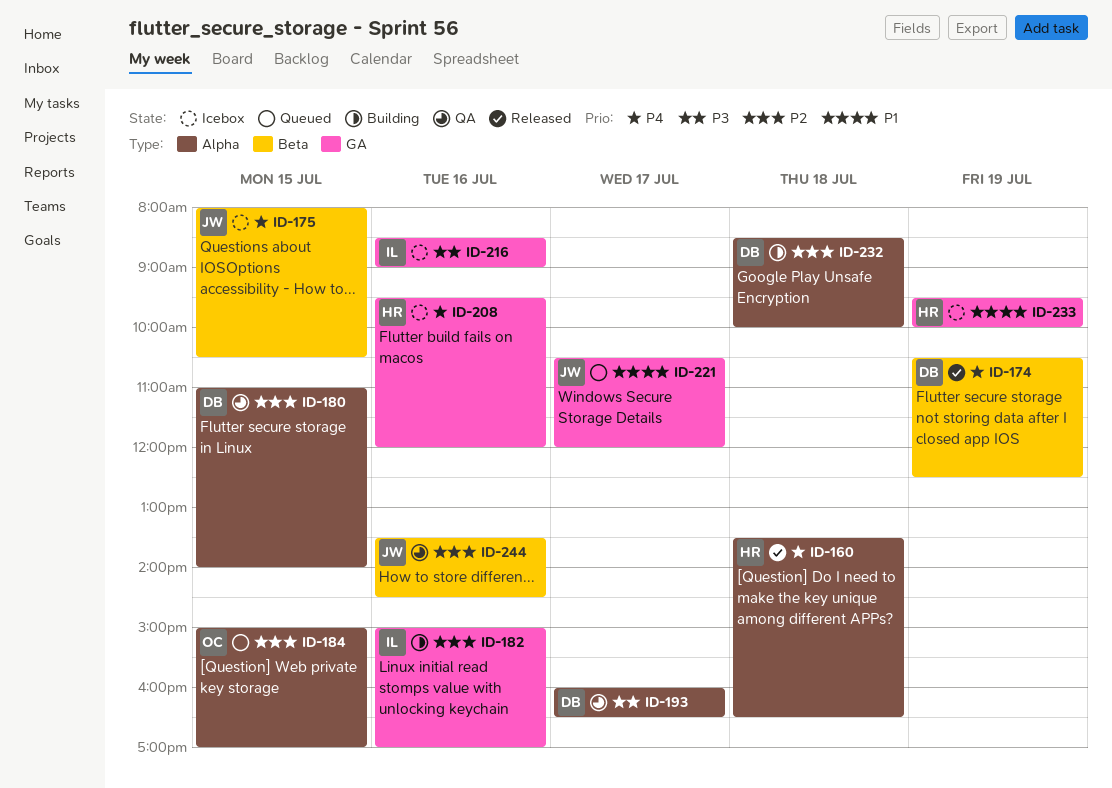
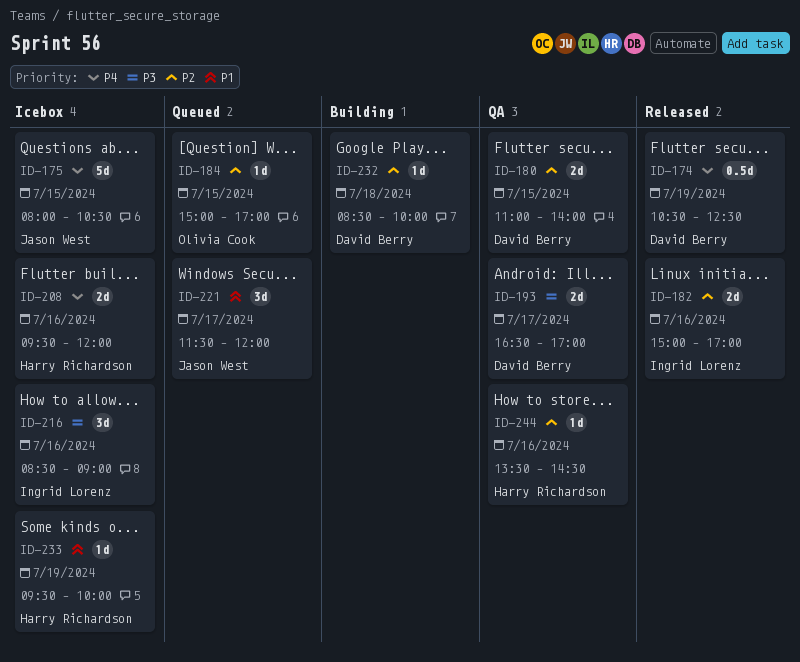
ID-160: present -> none
ID-182, status: Building -> Released
ID-193, begins: 16:00 -> 16:30
ID-193, ends: 16:30 -> 17:00
ID-221, begins: 10:30 -> 11:30
ID-244, owner: Jason West -> Harry Richardson

